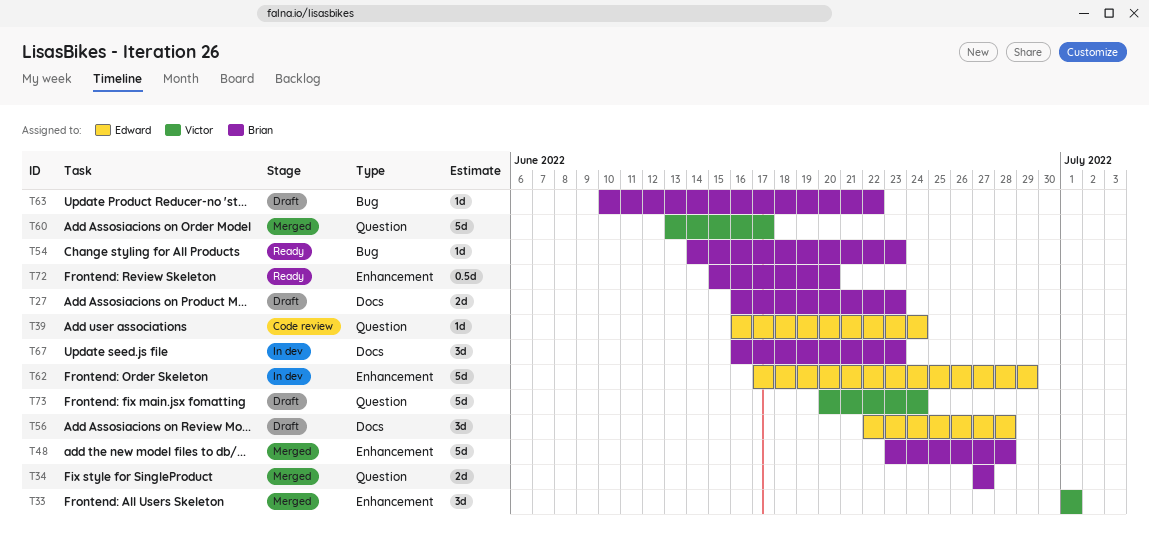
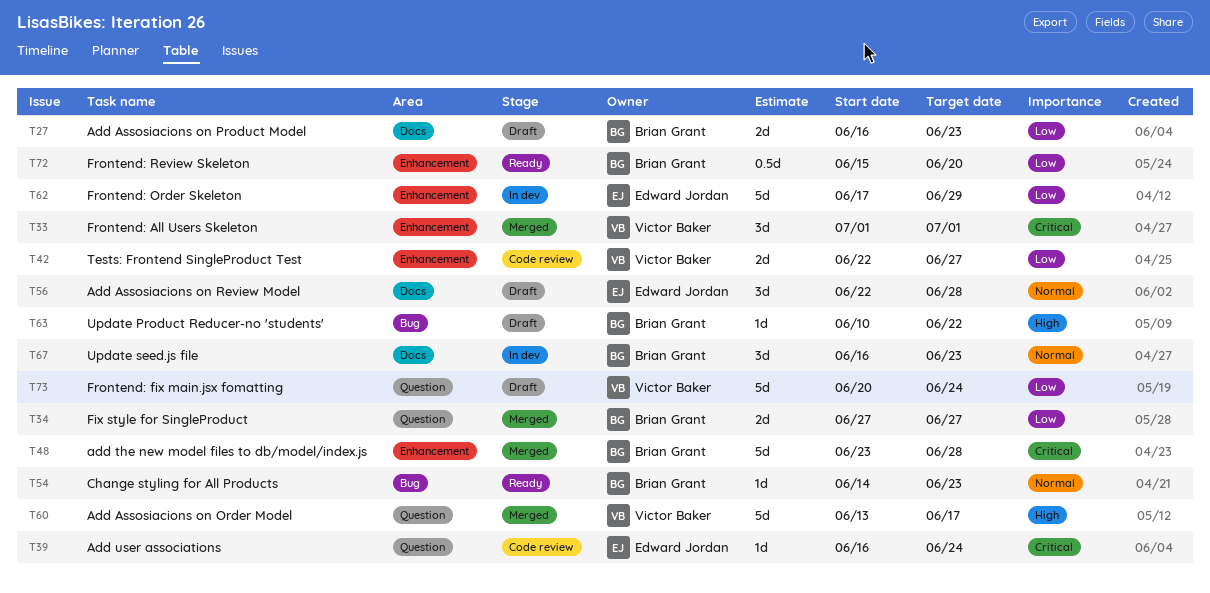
T42: none -> present

